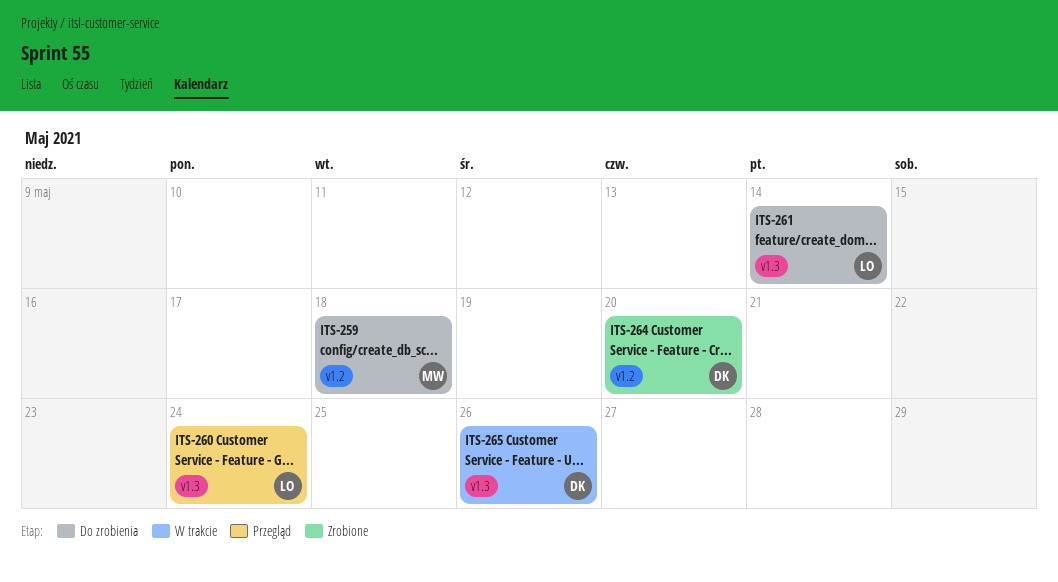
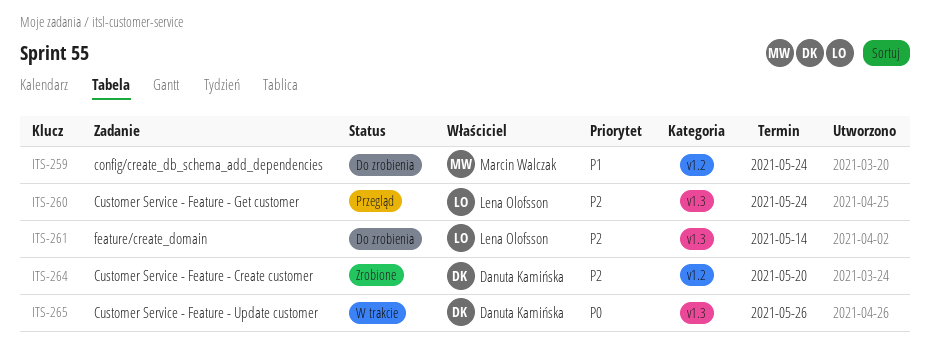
ITS-259, due: May 18 -> May 24

